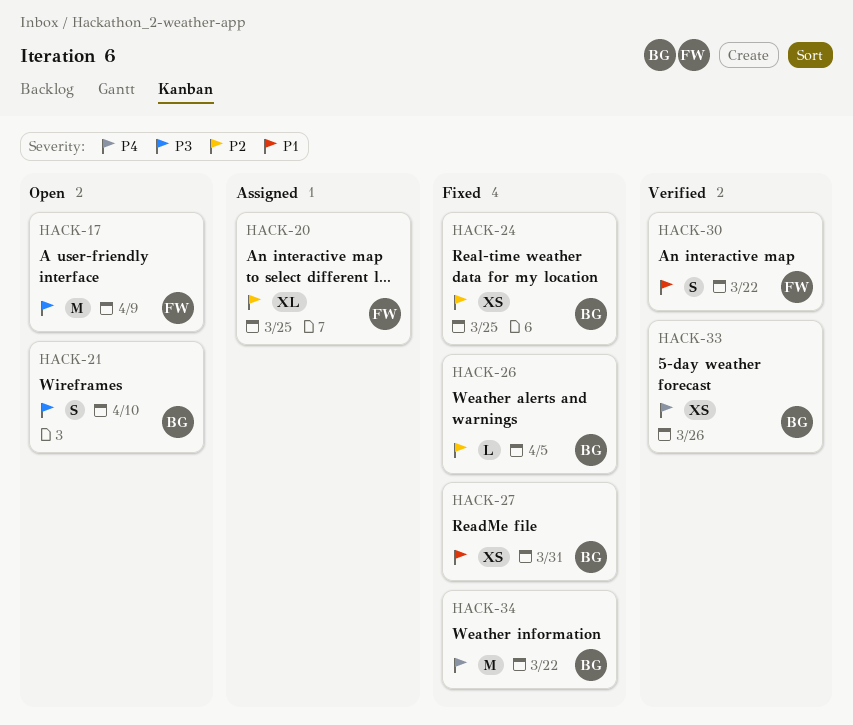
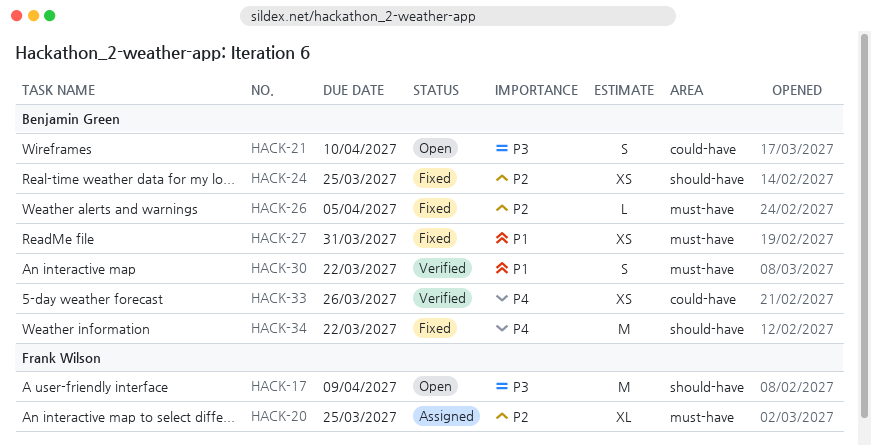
HACK-30, owner: Frank Wilson -> Benjamin Green

